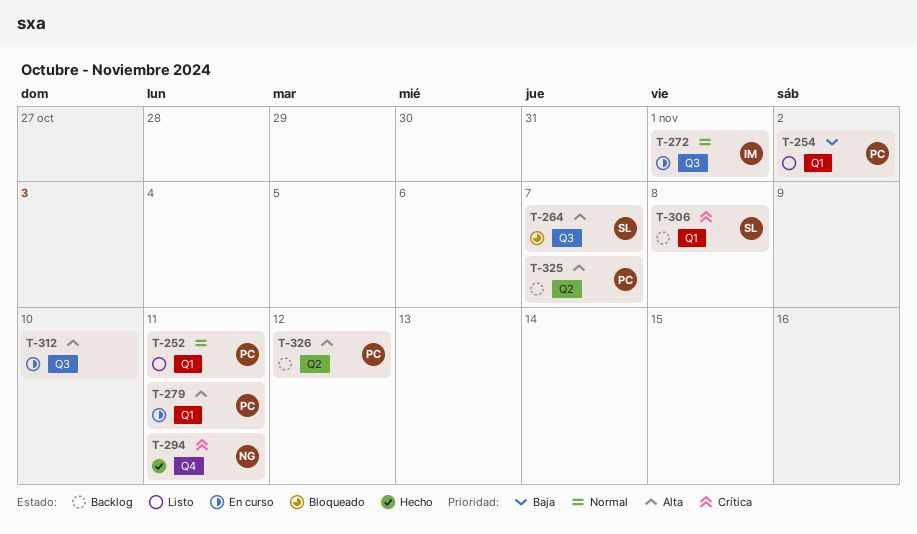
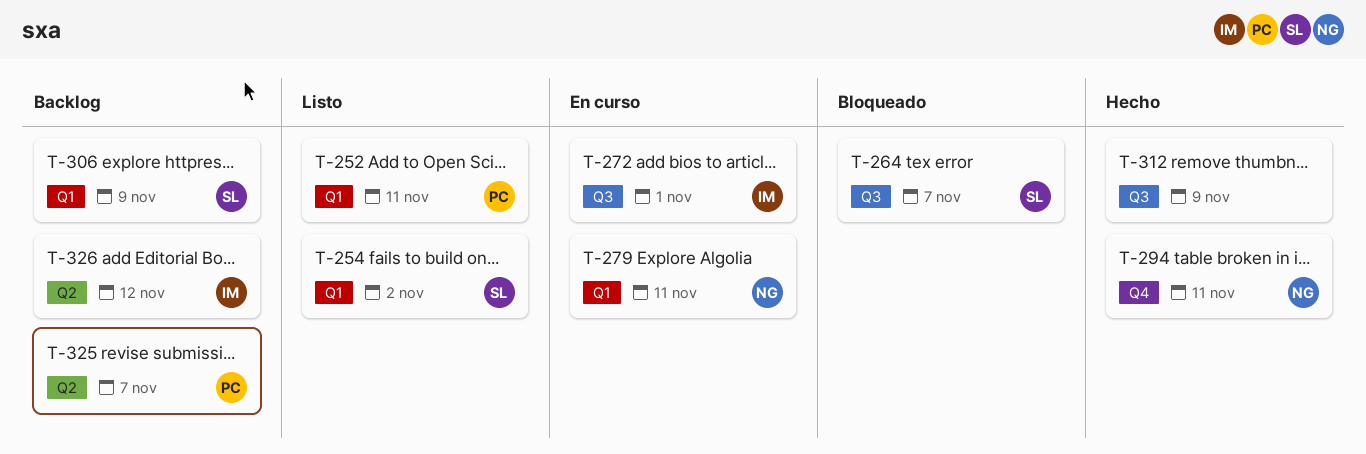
T-254, owner: PC -> SL
T-279, owner: PC -> NG
T-306, due: Nov 8 -> Nov 9
T-312, status: En curso -> Hecho
T-312, due: Nov 10 -> Nov 9
T-326, owner: PC -> IM

